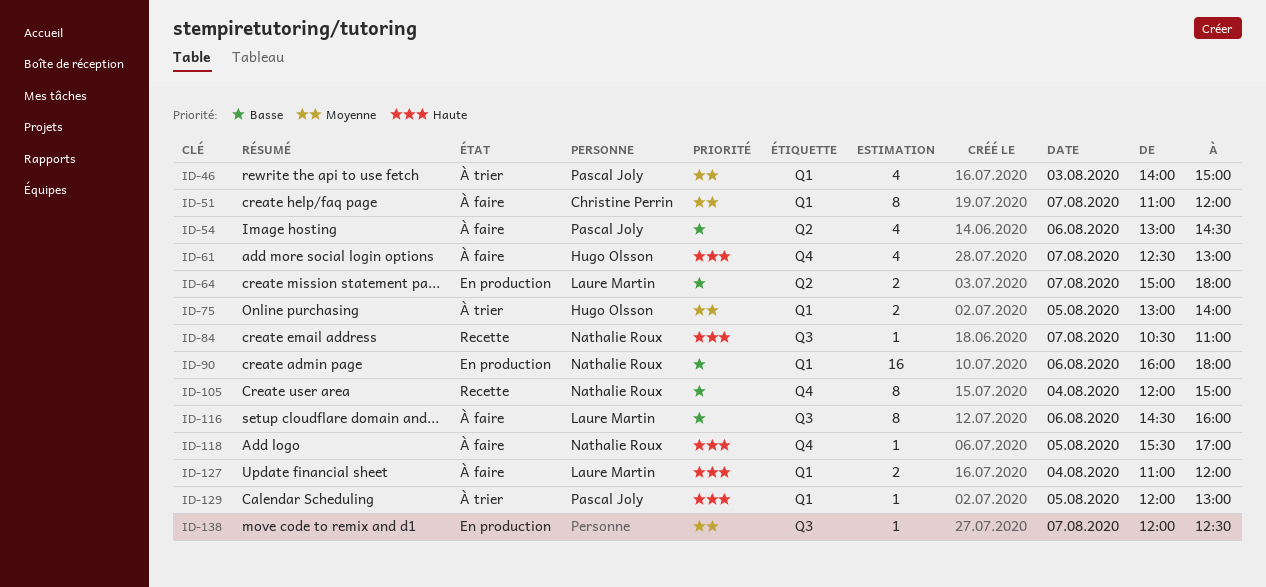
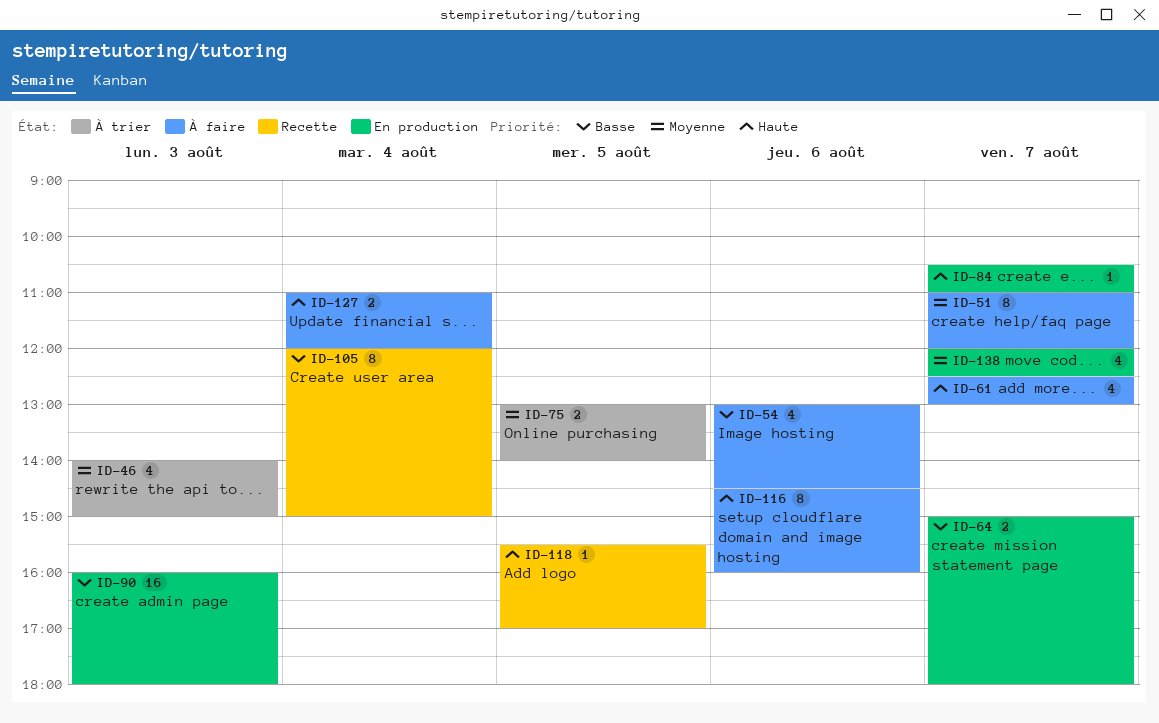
ID-84, status: Recette -> En production
ID-90, day: Aug 6 -> Aug 3
ID-116, priority: Basse -> Haute
ID-118, status: À faire -> Recette
ID-129: present -> none
ID-138, estimate: 1 -> 4

